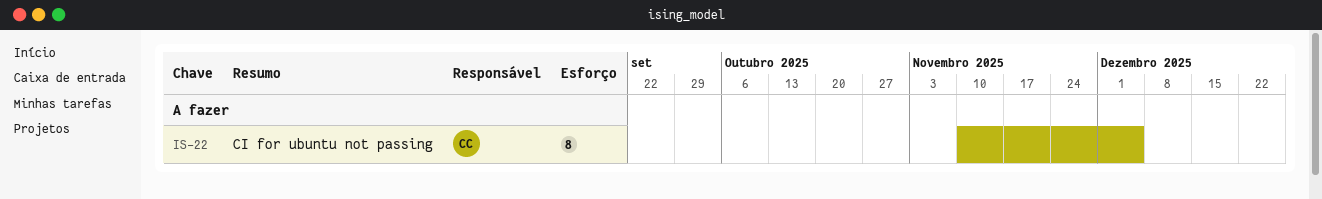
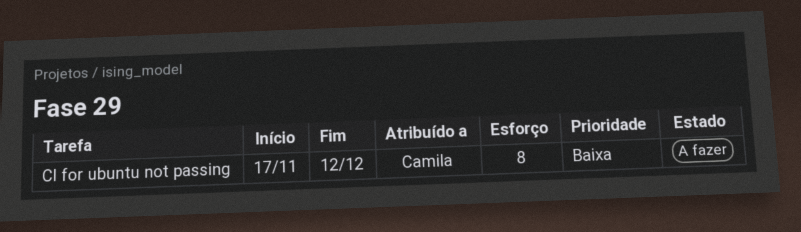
CI for ubuntu not passing, start: Nov 10 -> Nov 17
CI for ubuntu not passing, due: Dec 5 -> Dec 12

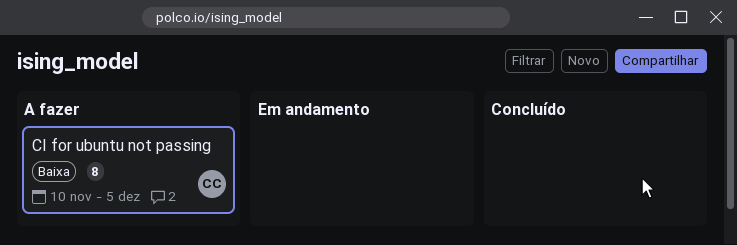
CI for ubuntu not passing, start: Nov 17 -> Nov 10
CI for ubuntu not passing, due: Dec 12 -> Dec 5

